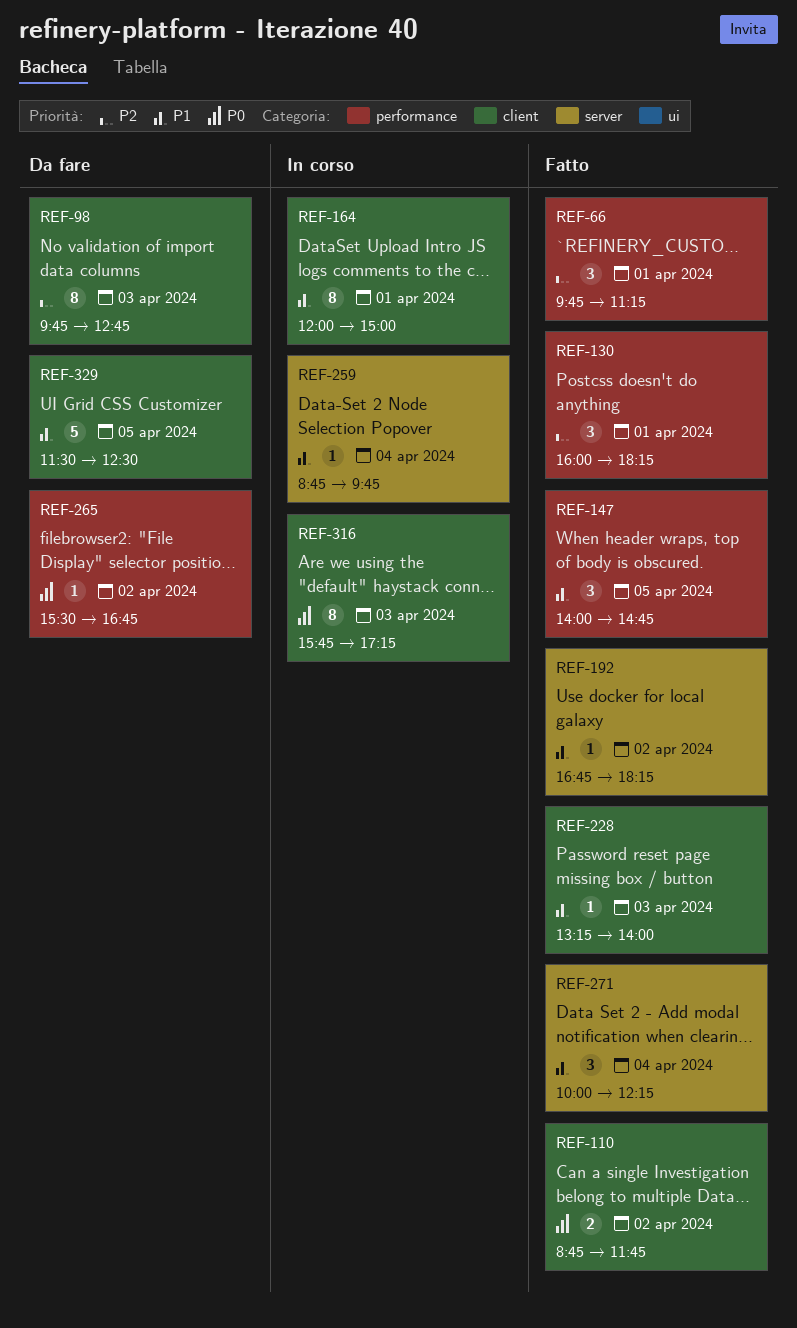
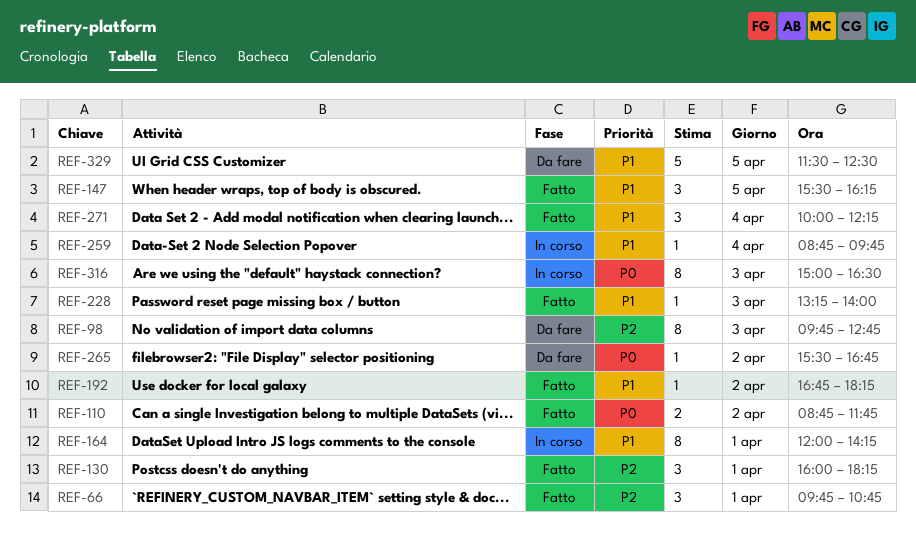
REF-66, ends: 11:15 -> 10:45
REF-147, begins: 14:00 -> 15:30
REF-147, ends: 14:45 -> 16:15
REF-164, ends: 15:00 -> 14:15
REF-316, begins: 15:45 -> 15:00
REF-316, ends: 17:15 -> 16:30

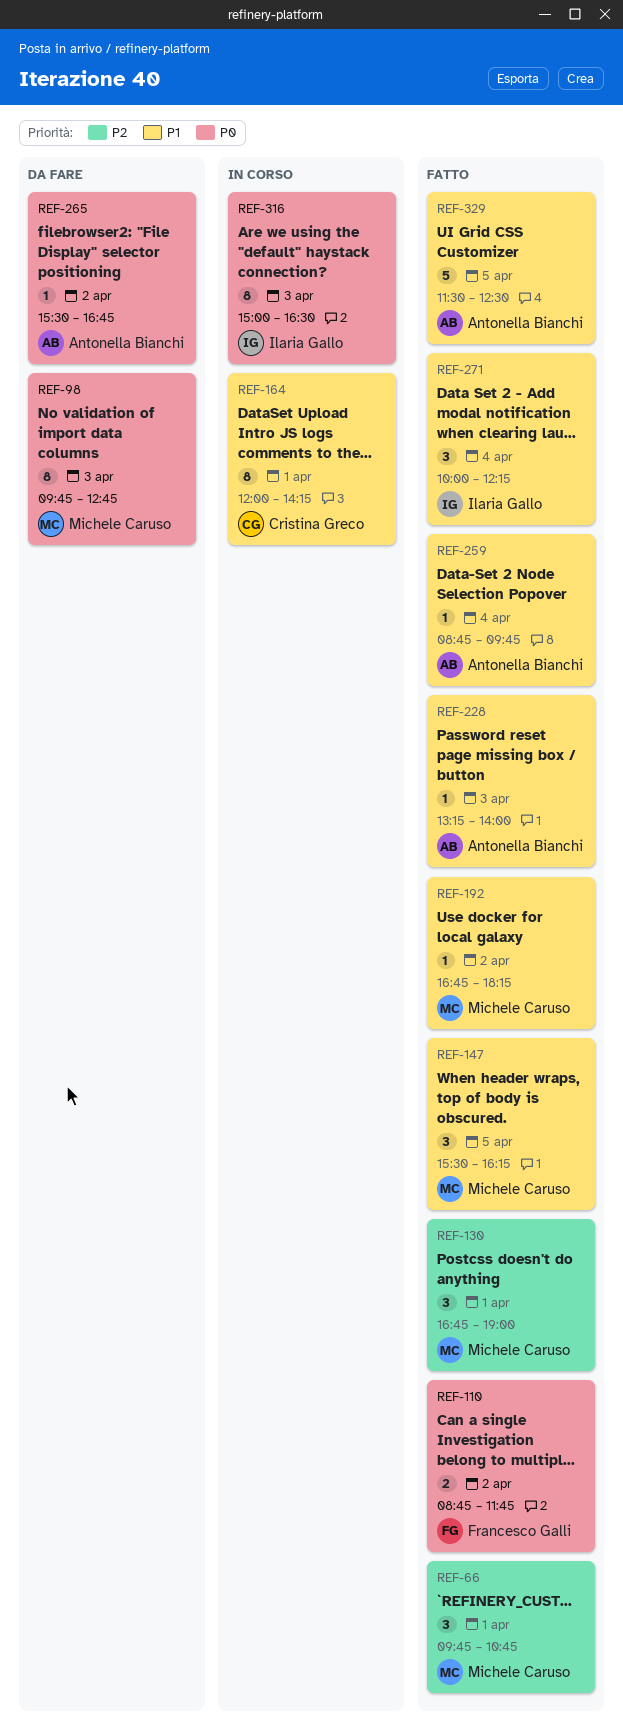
REF-98, priority: P2 -> P0
REF-130, begins: 16:00 -> 16:45
REF-130, ends: 18:15 -> 19:00
REF-259, status: In corso -> Fatto
REF-329, status: Da fare -> Fatto

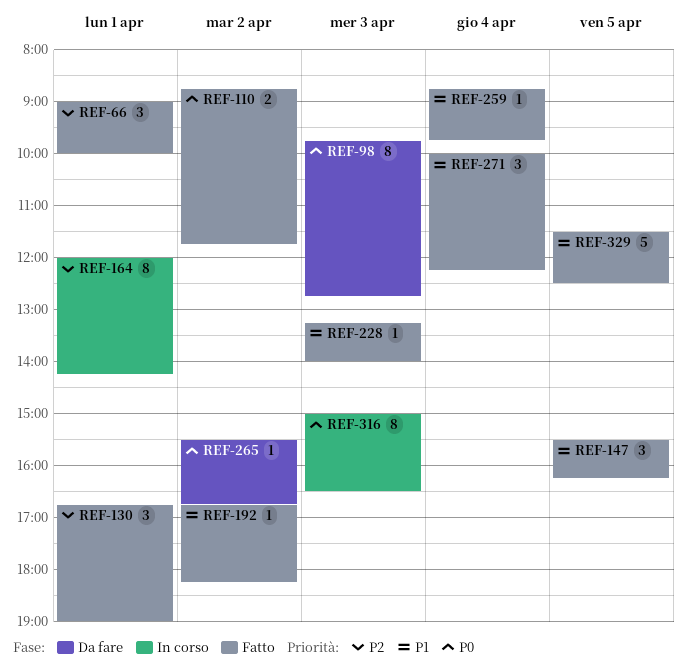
REF-66, begins: 09:45 -> 09:00
REF-66, ends: 10:45 -> 10:00
REF-164, priority: P1 -> P2

